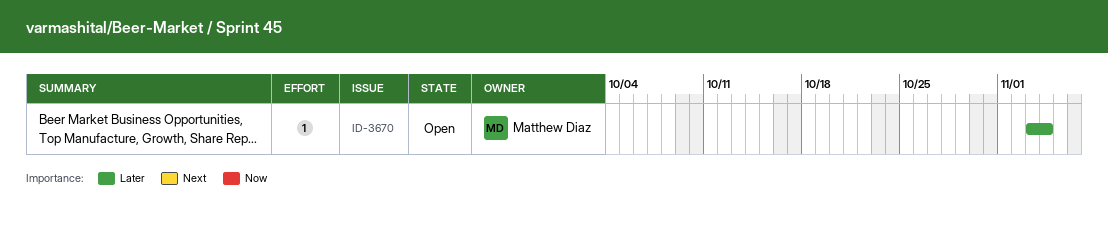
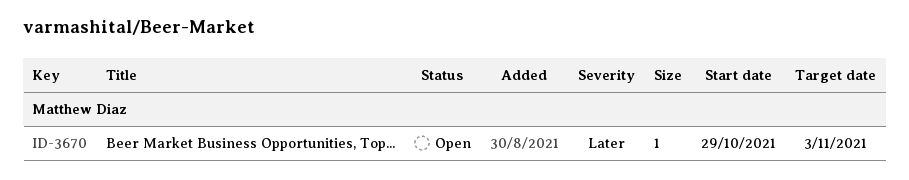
ID-3670, start: Nov 3 -> Oct 29
ID-3670, due: Nov 4 -> Nov 3

